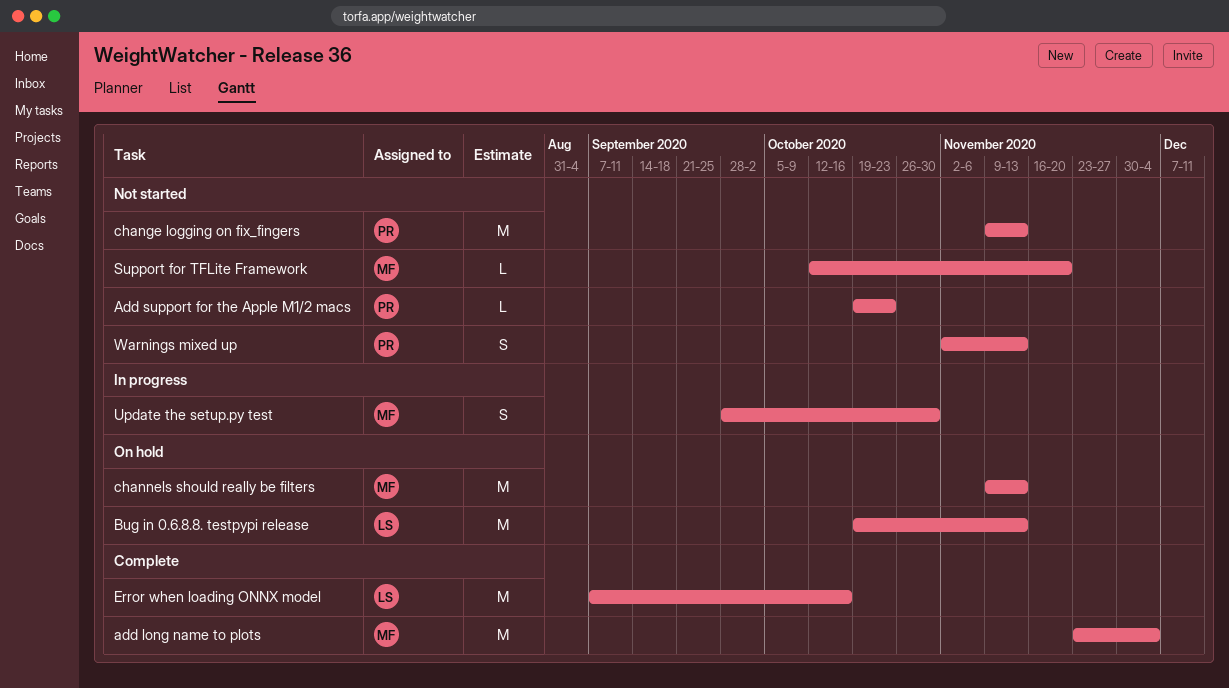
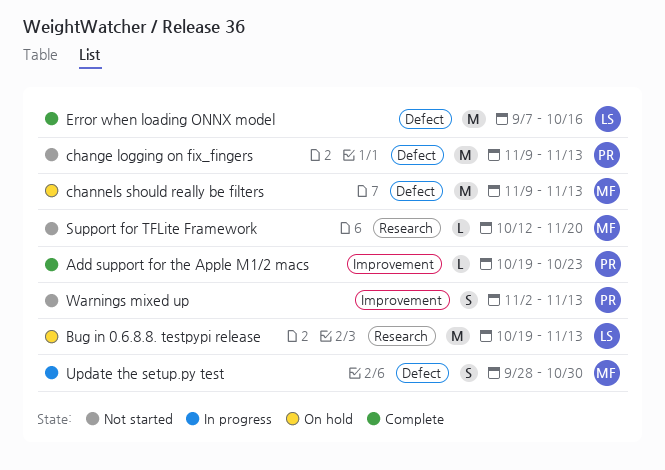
add long name to plots: present -> none
Add support for the Apple M1/2 macs, status: Not started -> Complete

